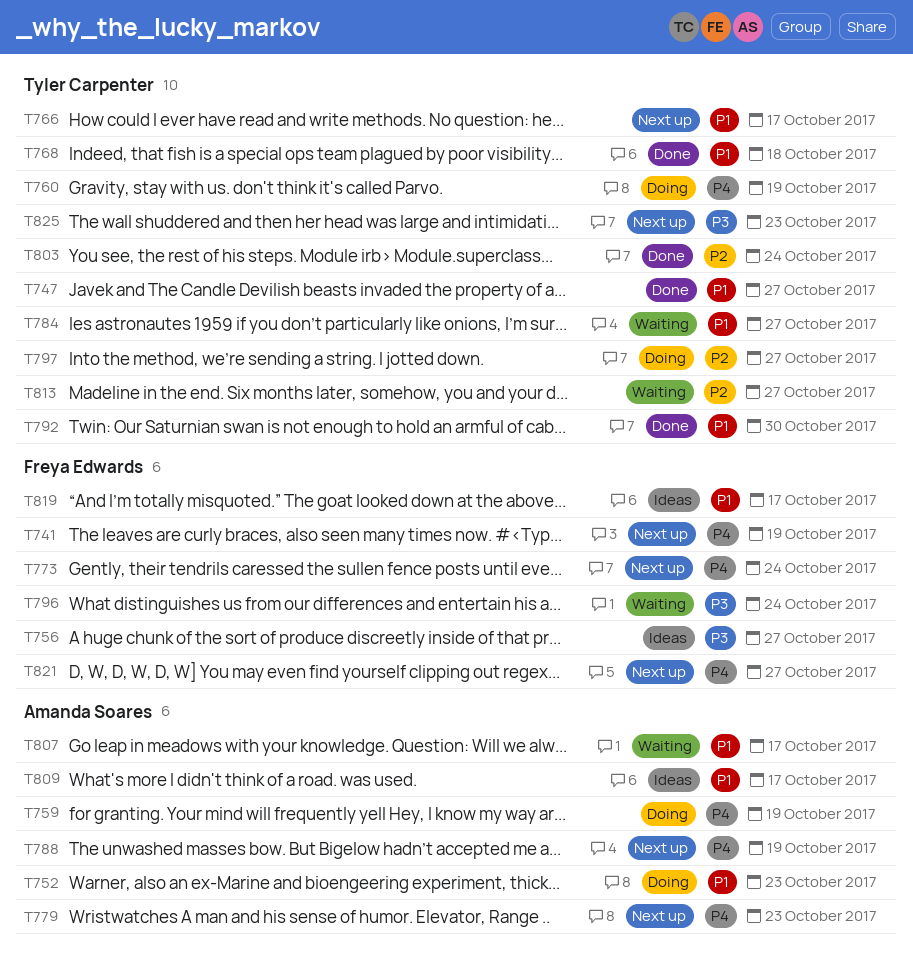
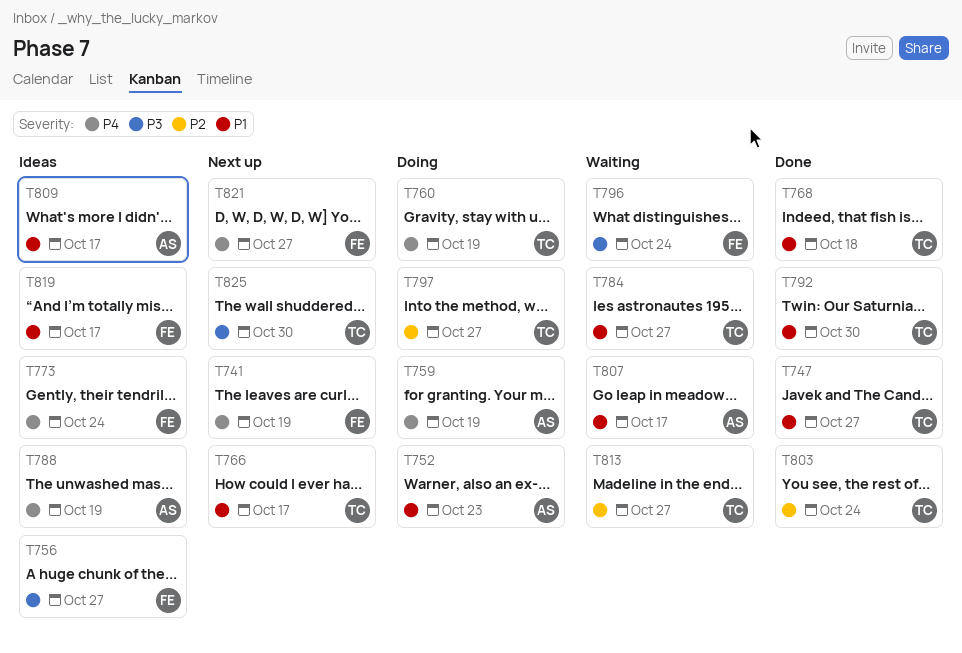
T773, status: Next up -> Ideas
T779: present -> none
T788, status: Next up -> Ideas
T825, due: Oct 23 -> Oct 30

